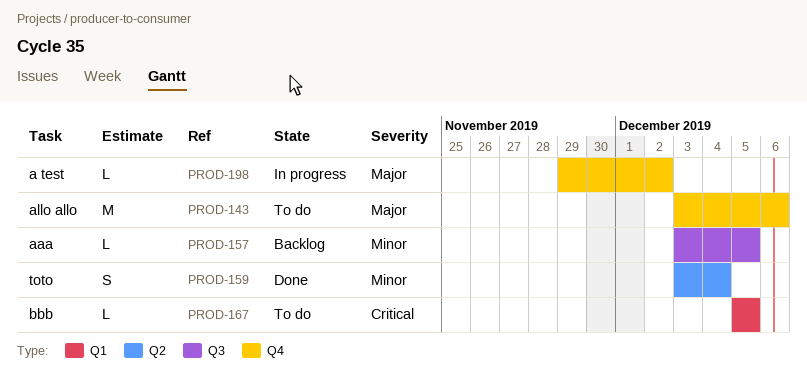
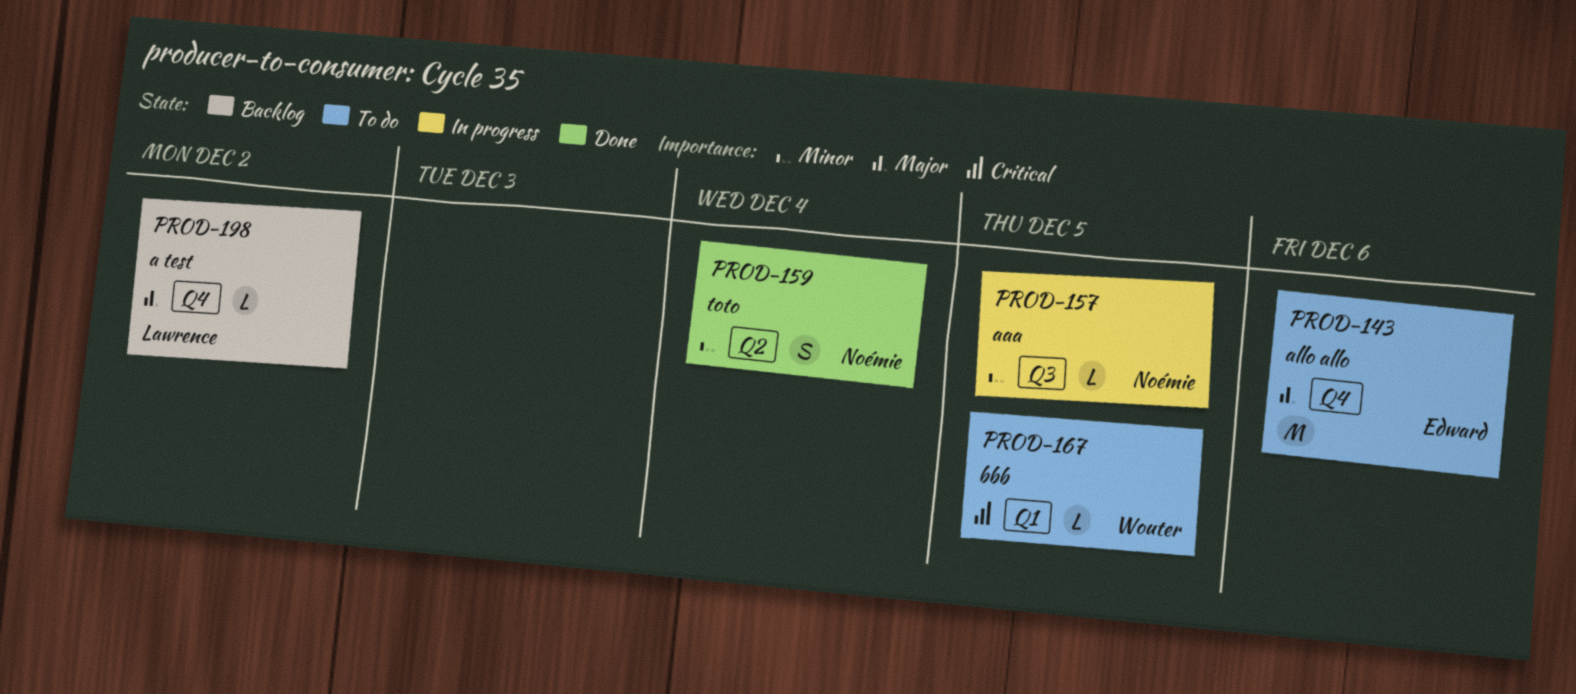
PROD-157, status: Backlog -> In progress
PROD-198, status: In progress -> Backlog

